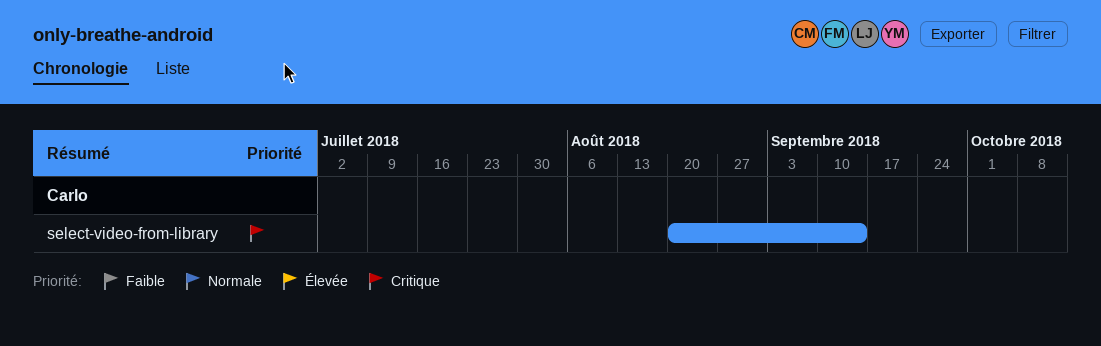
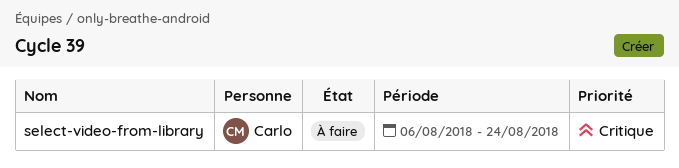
select-video-from-library, start: Aug 20 -> Aug 6
select-video-from-library, due: Sep 14 -> Aug 24

